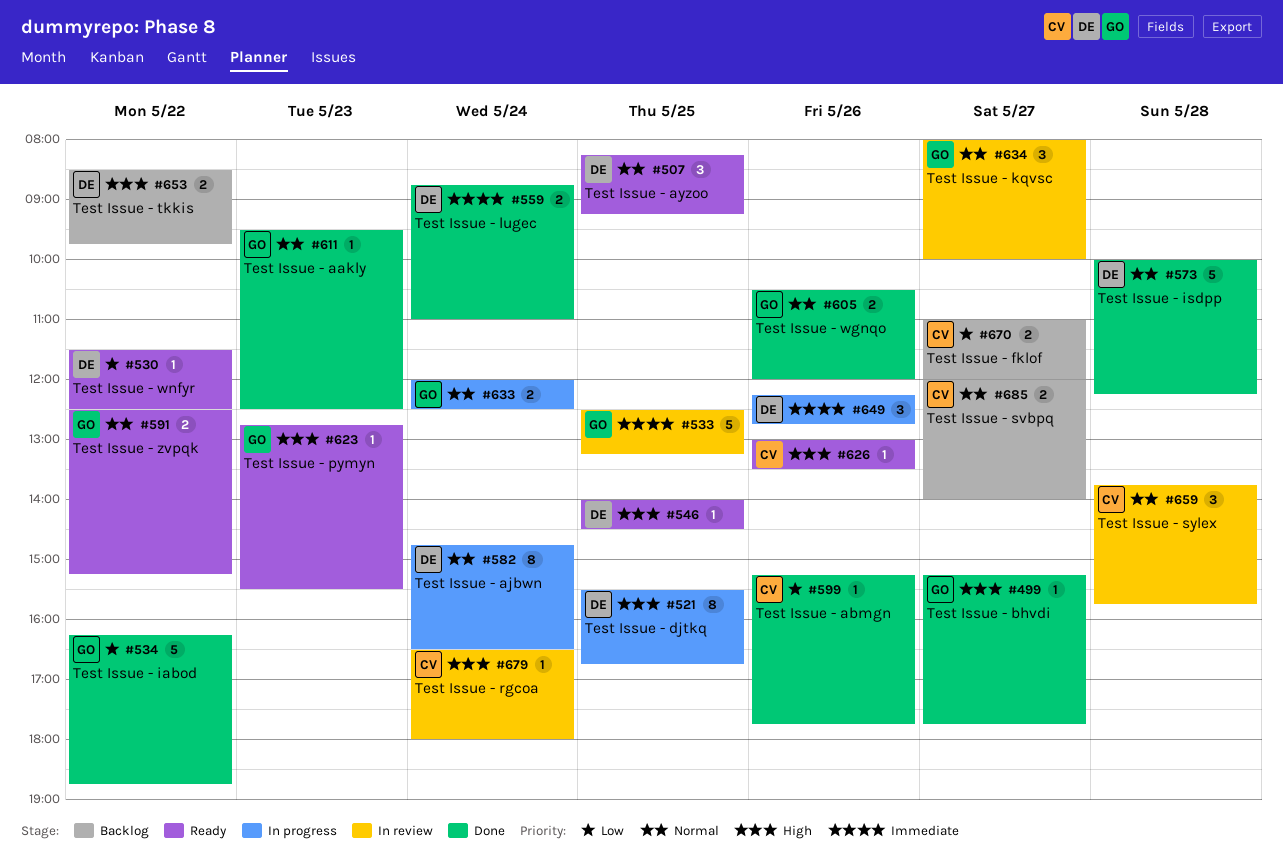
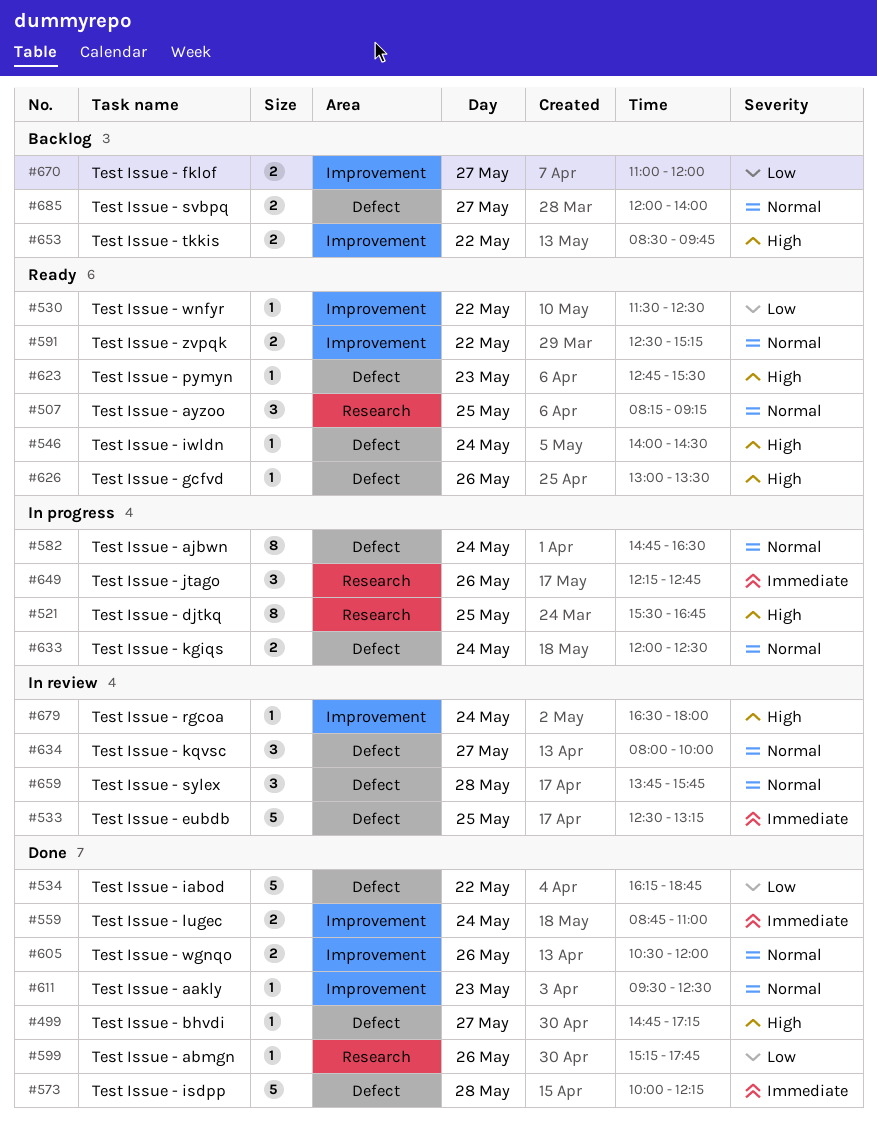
#499, begins: 15:15 -> 14:45
#499, ends: 17:45 -> 17:15
#546, day: May 25 -> May 24
#573, priority: Normal -> Immediate

